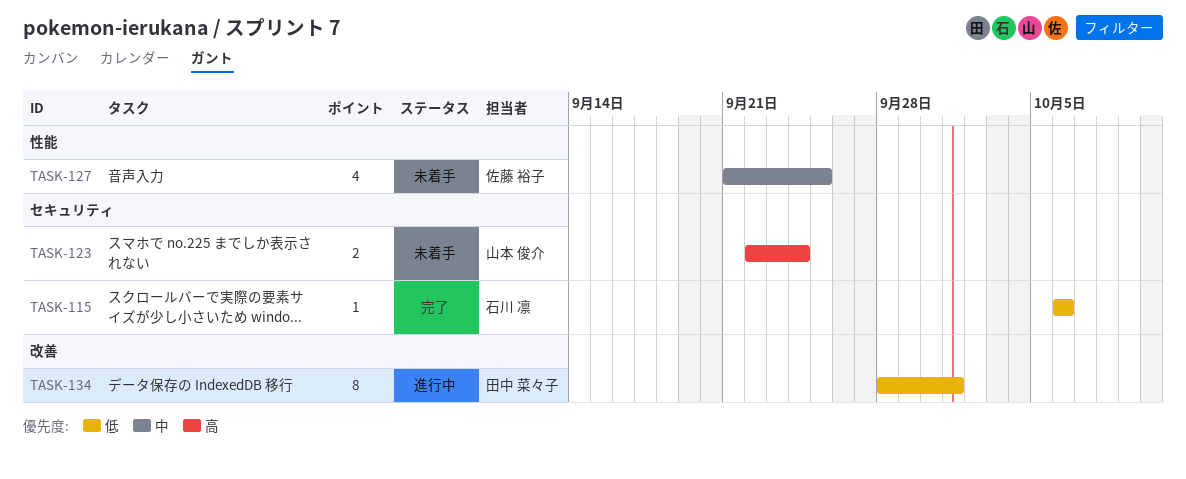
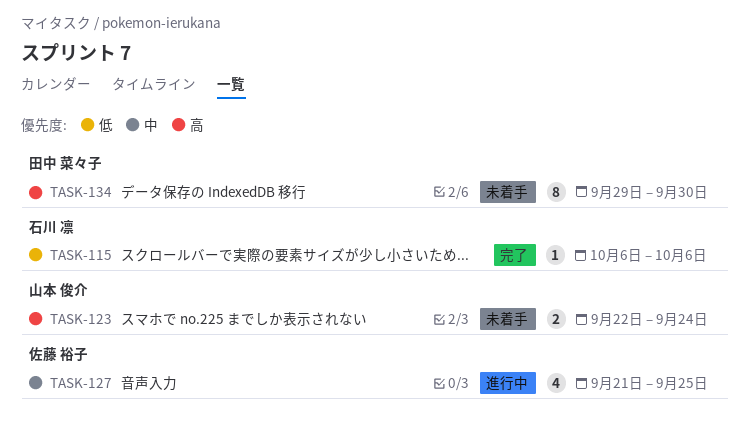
TASK-127, status: 未着手 -> 進行中
TASK-134, status: 進行中 -> 未着手
TASK-134, priority: 低 -> 高
TASK-134, start: Sep 28 -> Sep 29
TASK-134, due: Oct 1 -> Sep 30

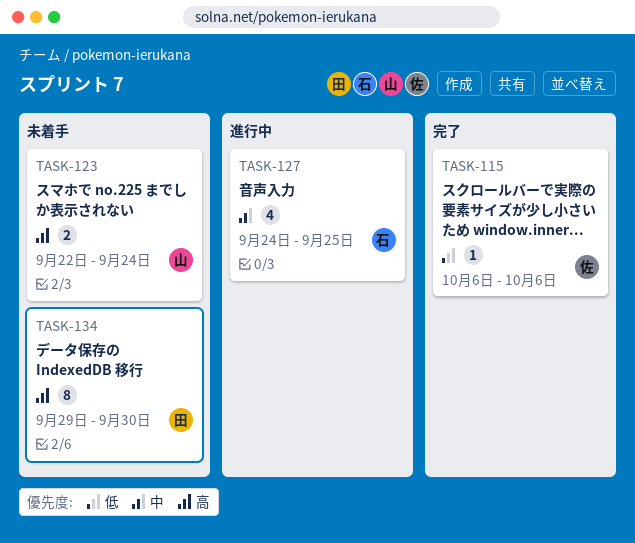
TASK-115, owner: 石川 凛 -> 佐藤 裕子
TASK-127, owner: 佐藤 裕子 -> 石川 凛
TASK-127, start: Sep 21 -> Sep 24

